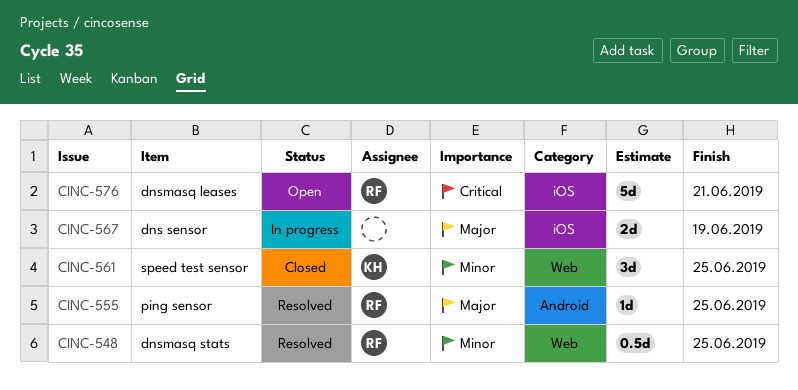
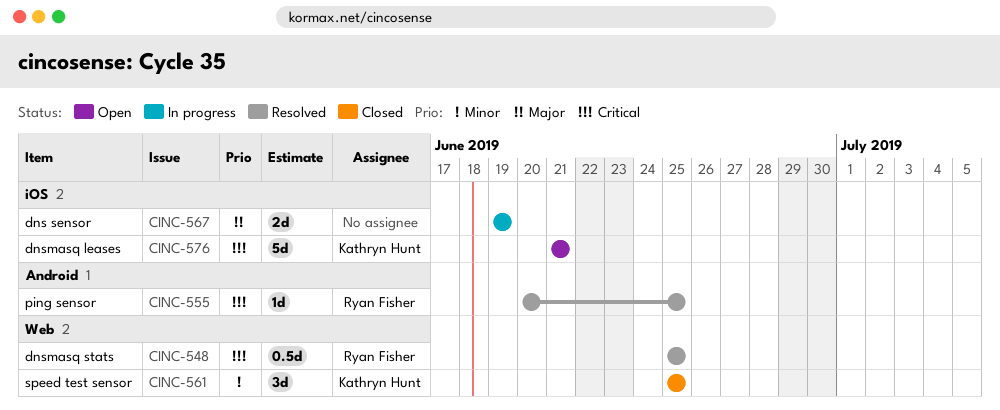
CINC-548, priority: Minor -> Critical
CINC-555, priority: Major -> Critical
CINC-576, owner: Ryan Fisher -> Kathryn Hunt

